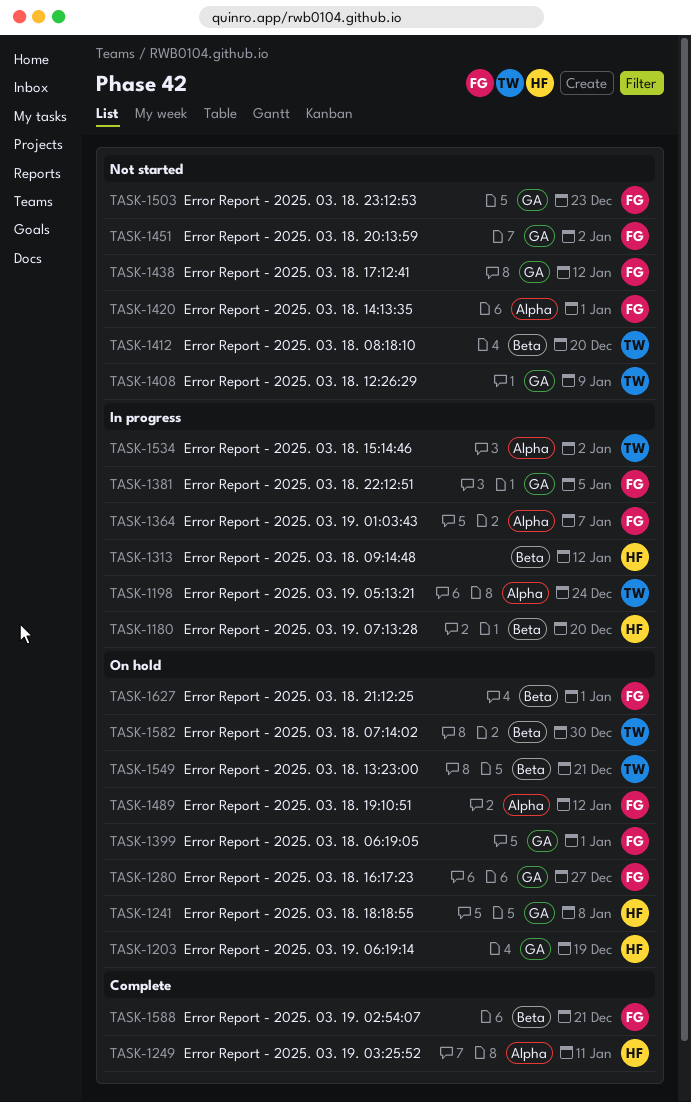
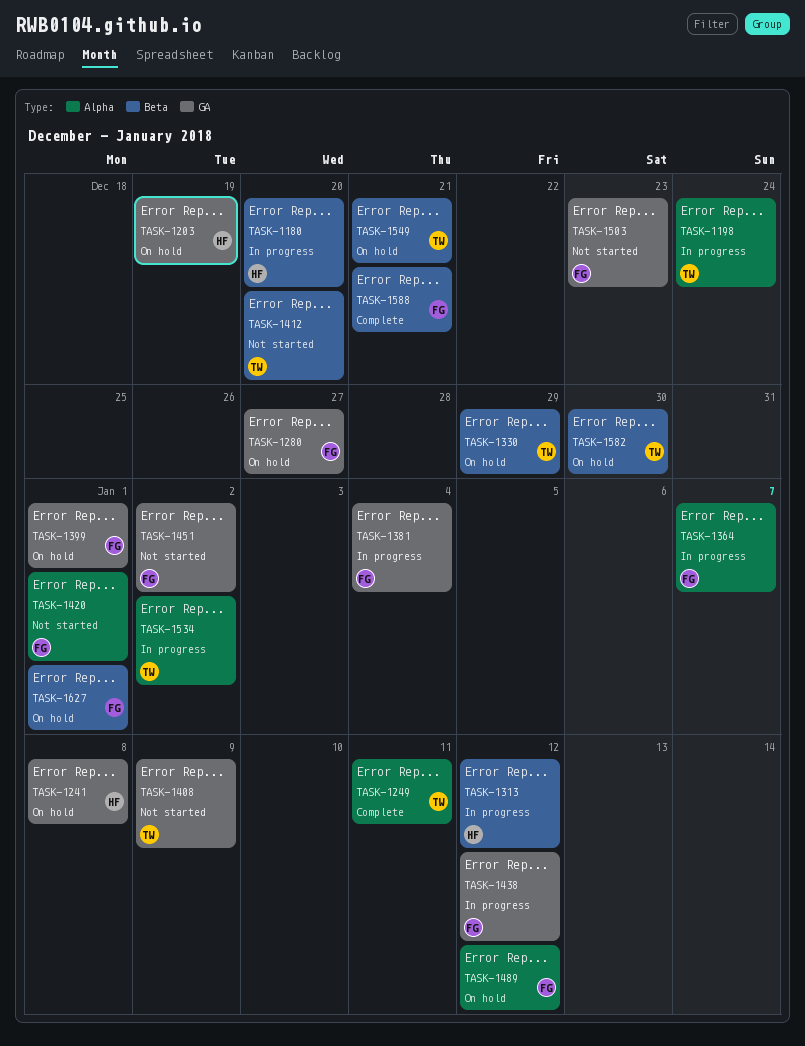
TASK-1249, owner: HF -> TW
TASK-1330: none -> present
TASK-1381, due: Jan 5 -> Jan 4
TASK-1438, status: Not started -> In progress

